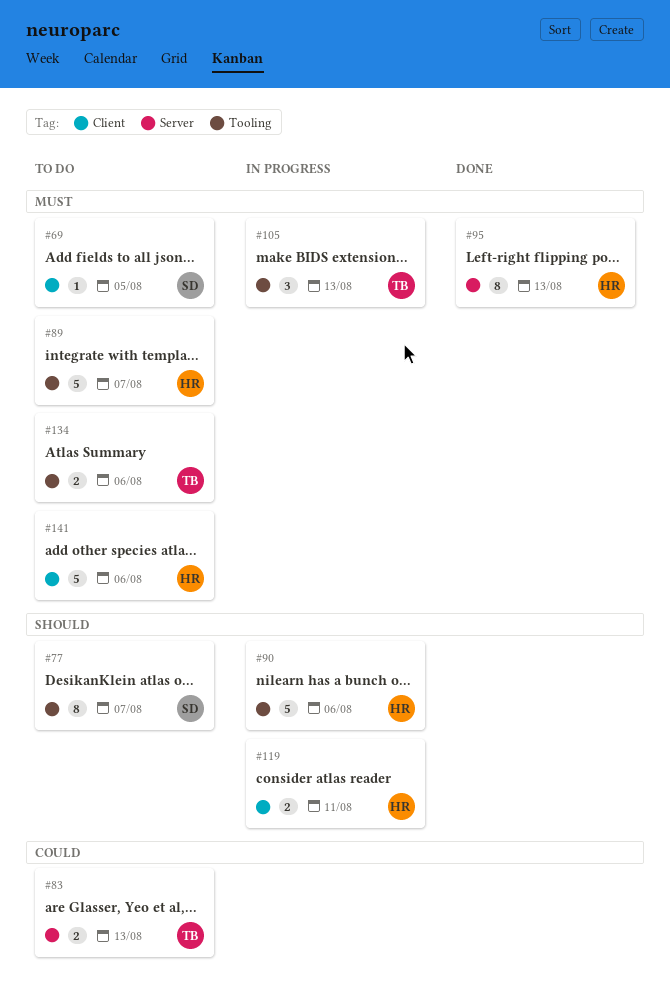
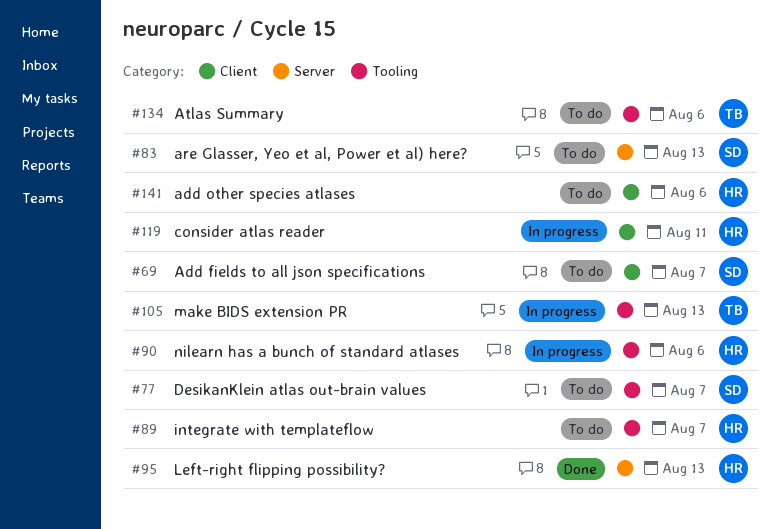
#69, due: Aug 5 -> Aug 7
#83, owner: TB -> SD

